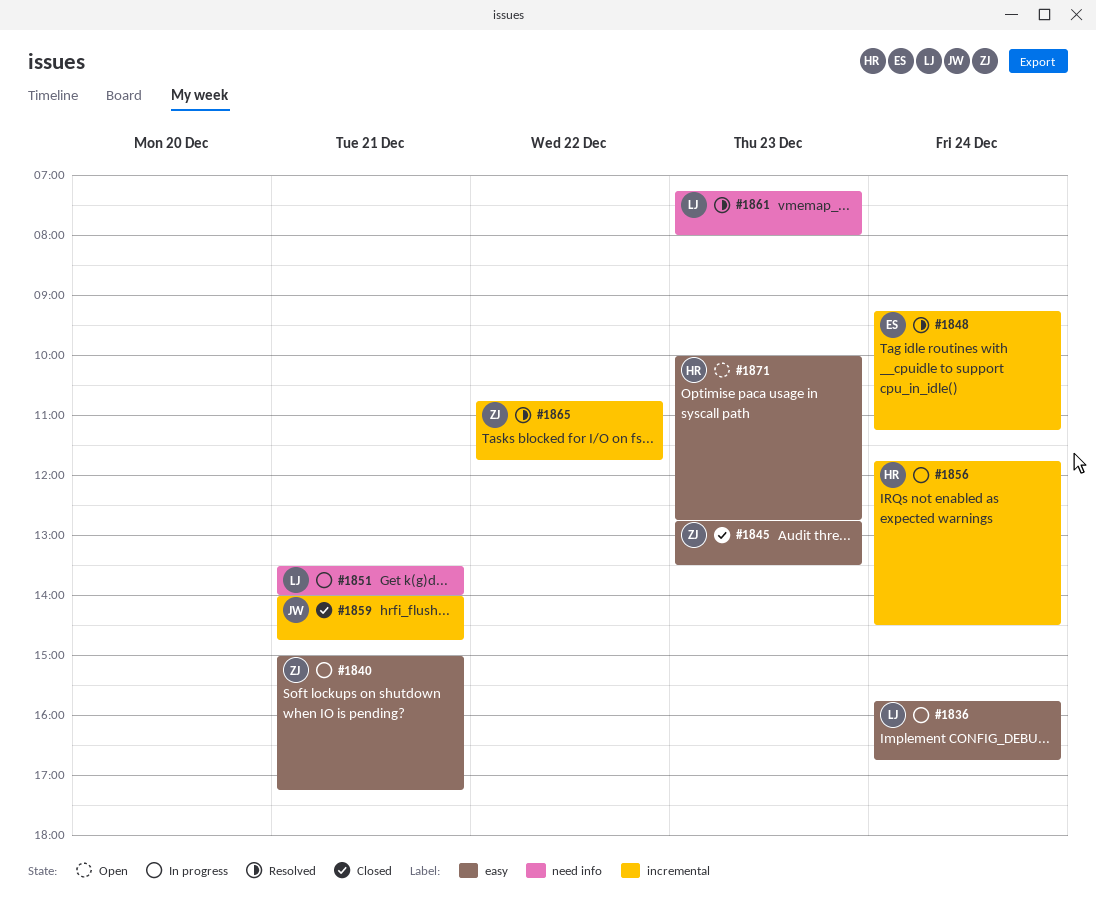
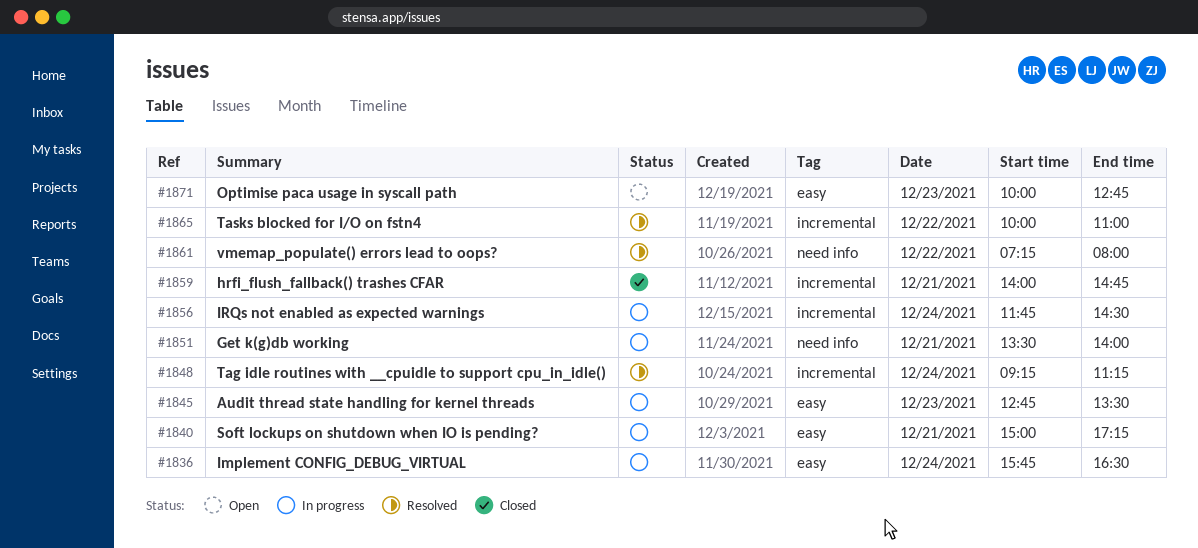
#1836, ends: 16:45 -> 16:30
#1845, status: Closed -> In progress
#1861, day: Dec 23 -> Dec 22
#1865, begins: 10:45 -> 10:00
#1865, ends: 11:45 -> 11:00

